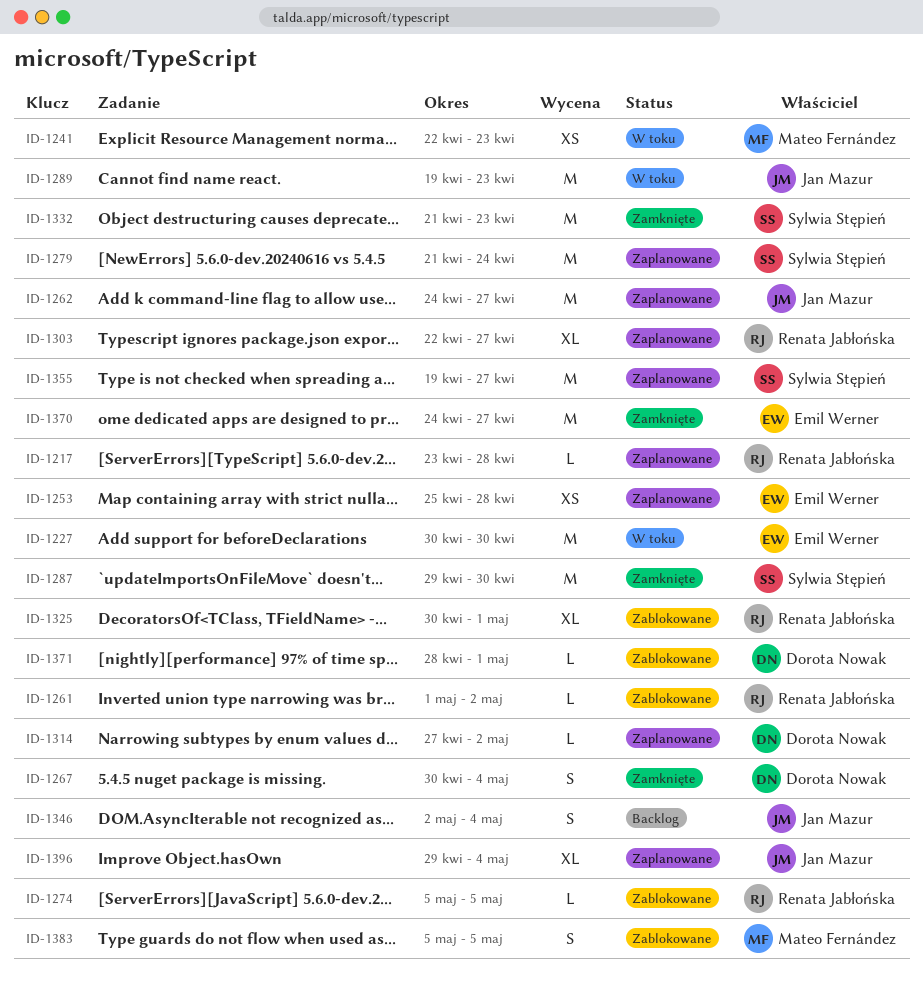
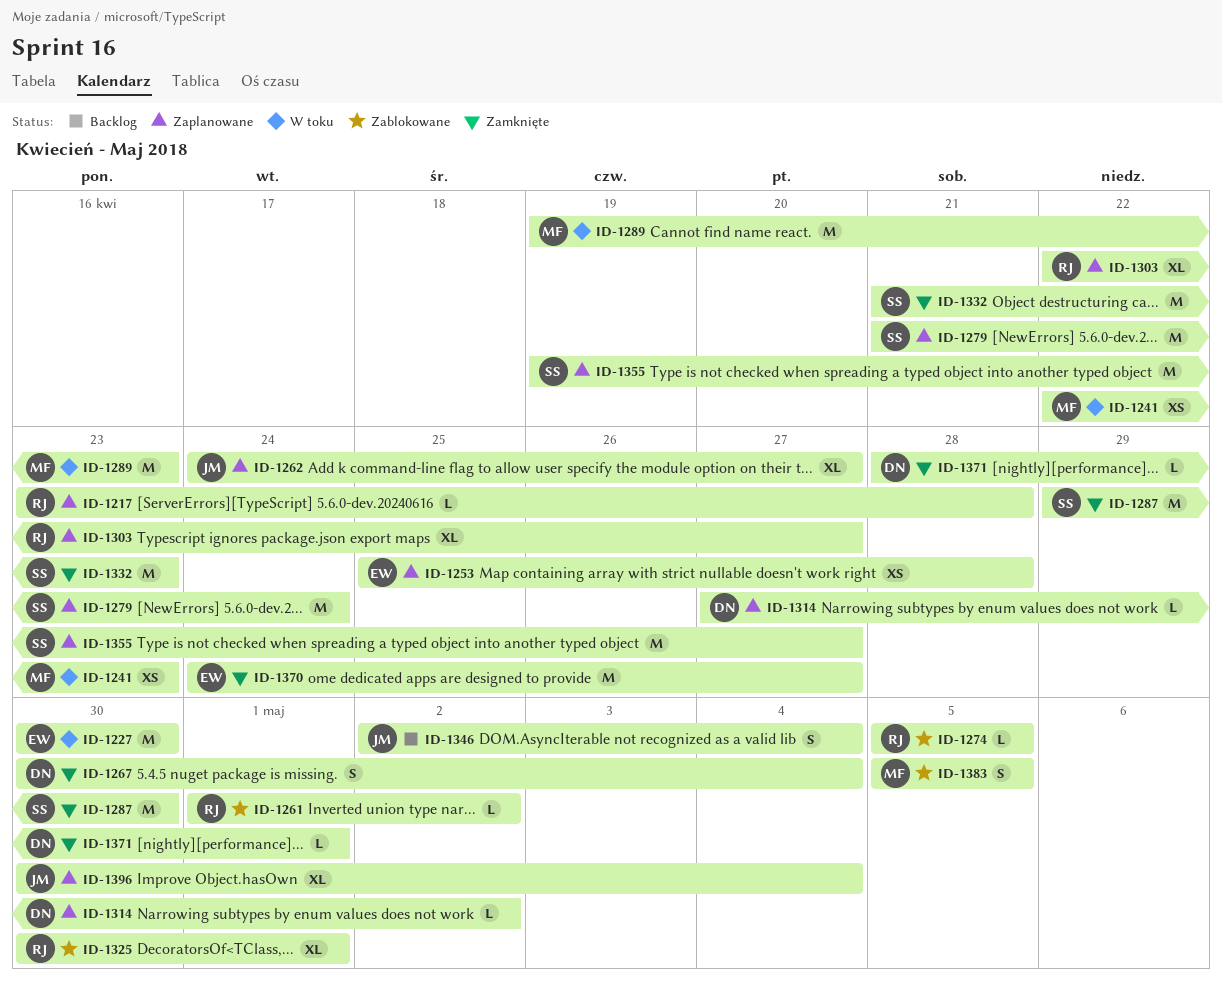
ID-1262, estimate: M -> XL
ID-1289, owner: Jan Mazur -> Mateo Fernández
ID-1371, status: Zablokowane -> Zamknięte
ID-1396, start: Apr 29 -> Apr 30

